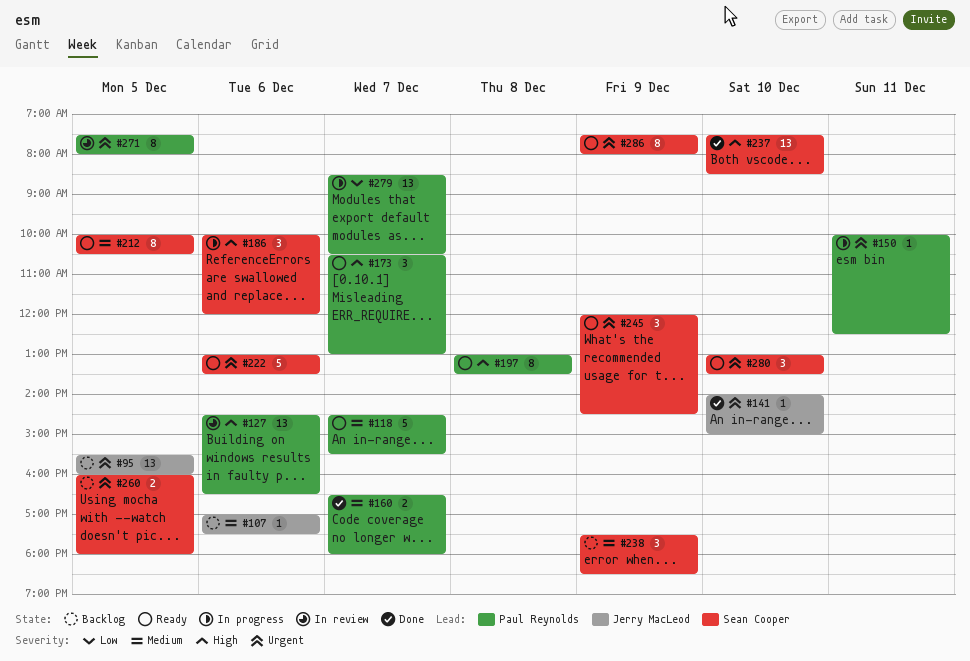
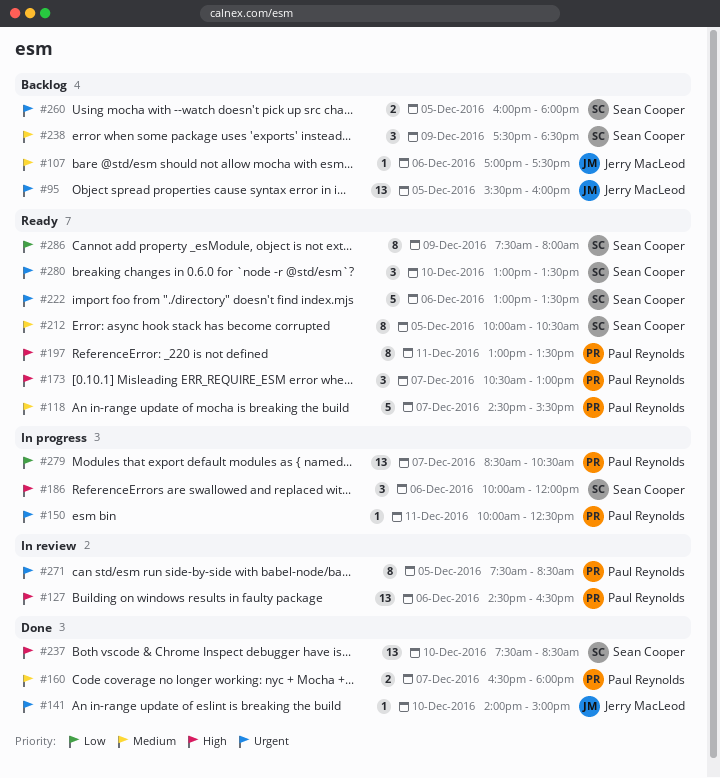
#197, day: Dec 8 -> Dec 11
#245: present -> none
#271, ends: 08:00 -> 08:30
#286, priority: Urgent -> Low

